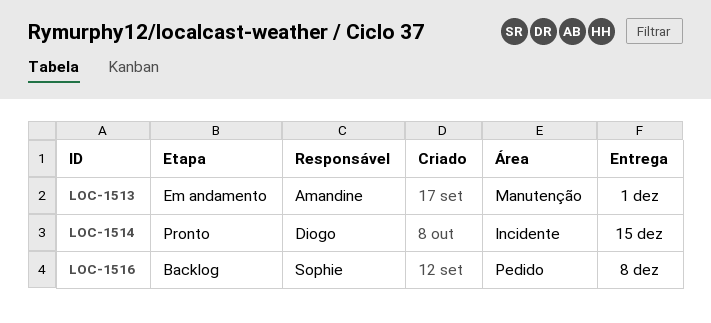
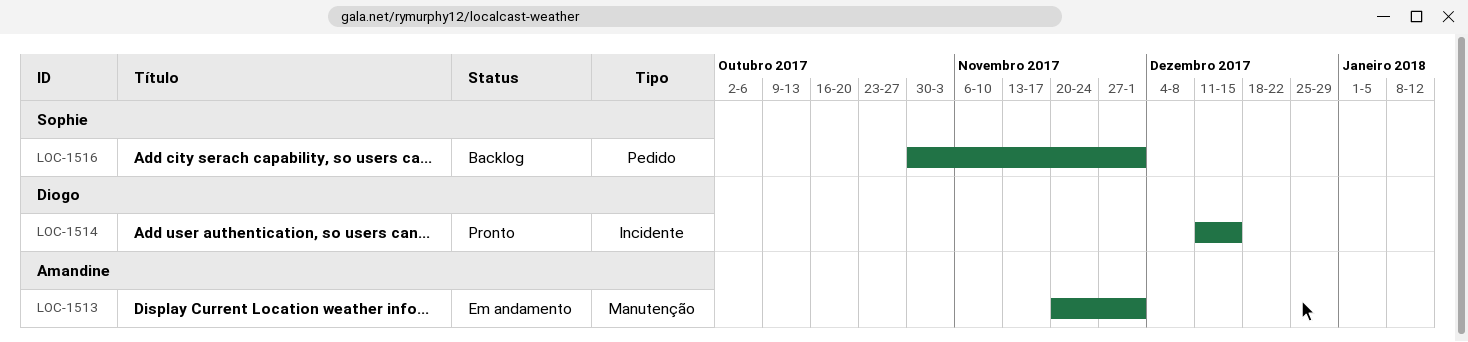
LOC-1516, due: Dec 8 -> Dec 1

